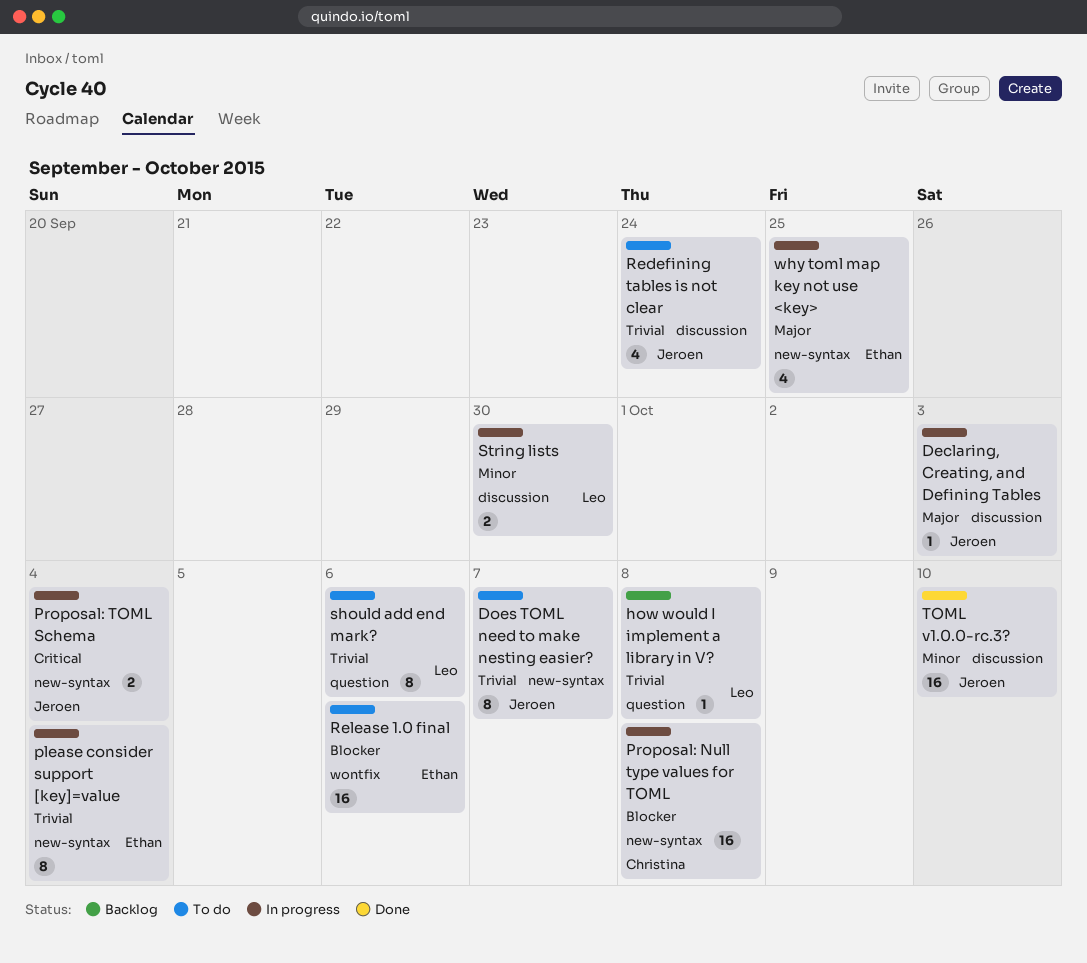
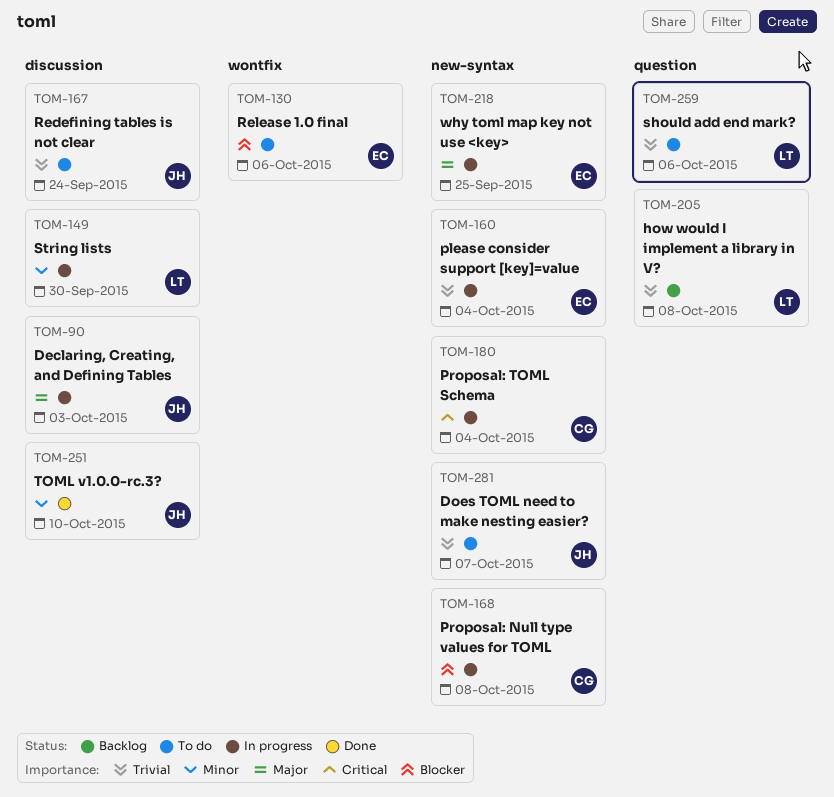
Proposal: TOML Schema, owner: Jeroen -> Christina

